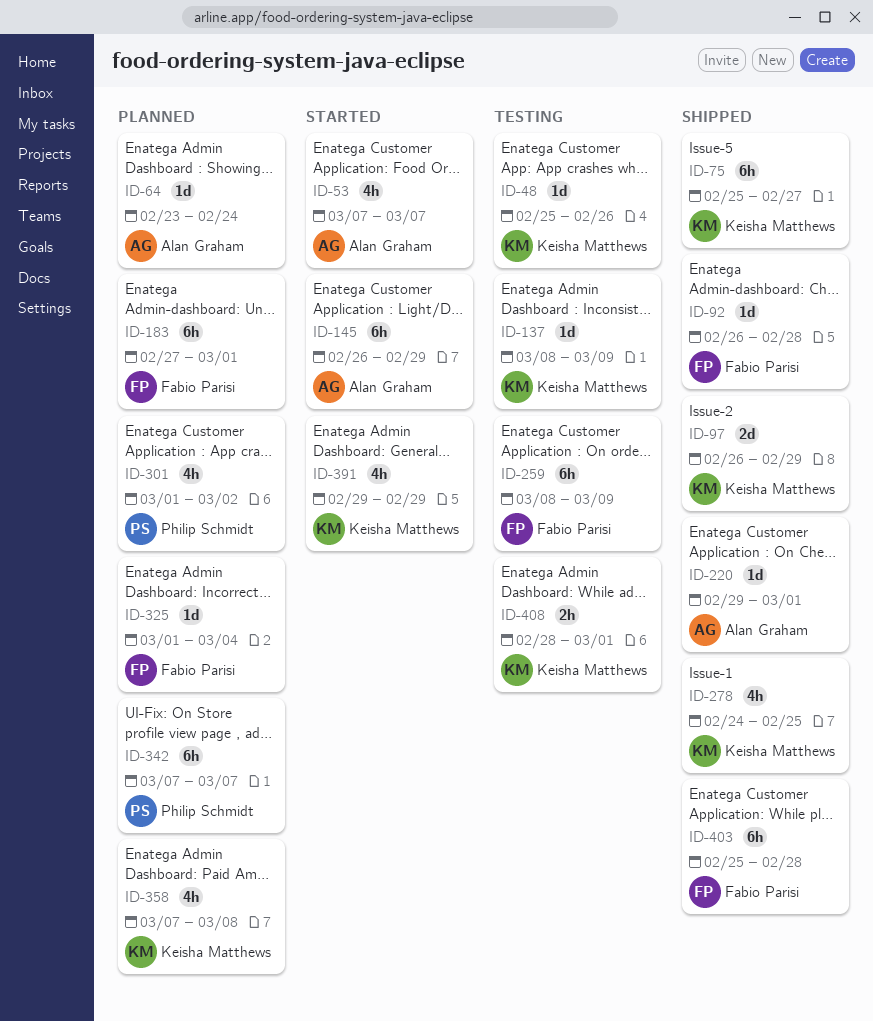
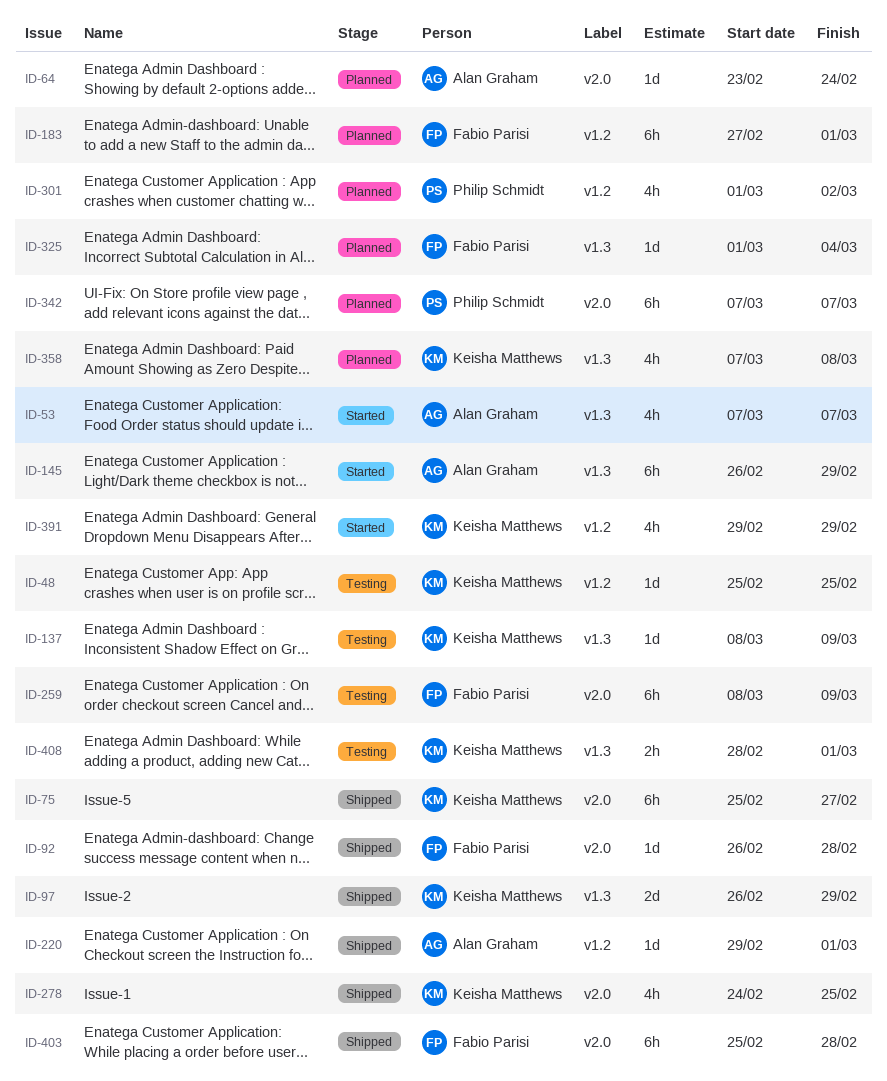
ID-48, due: Feb 26 -> Feb 25

